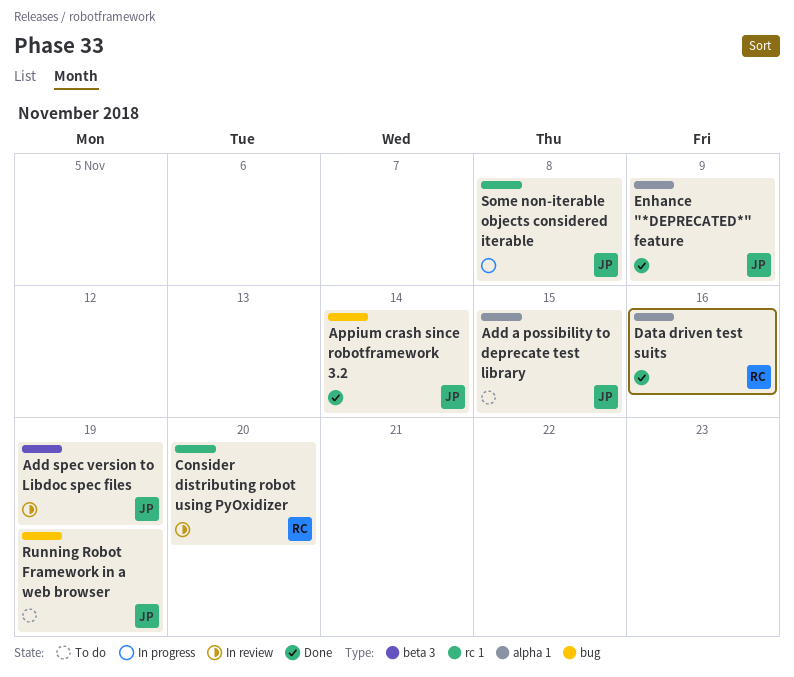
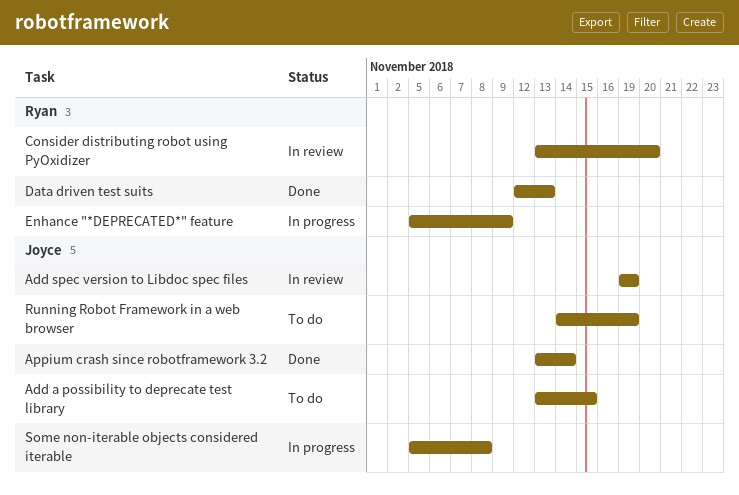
Data driven test suits, due: Nov 16 -> Nov 13
Enhance "*DEPRECATED*" feature, status: Done -> In progress
Enhance "*DEPRECATED*" feature, owner: Joyce -> Ryan

